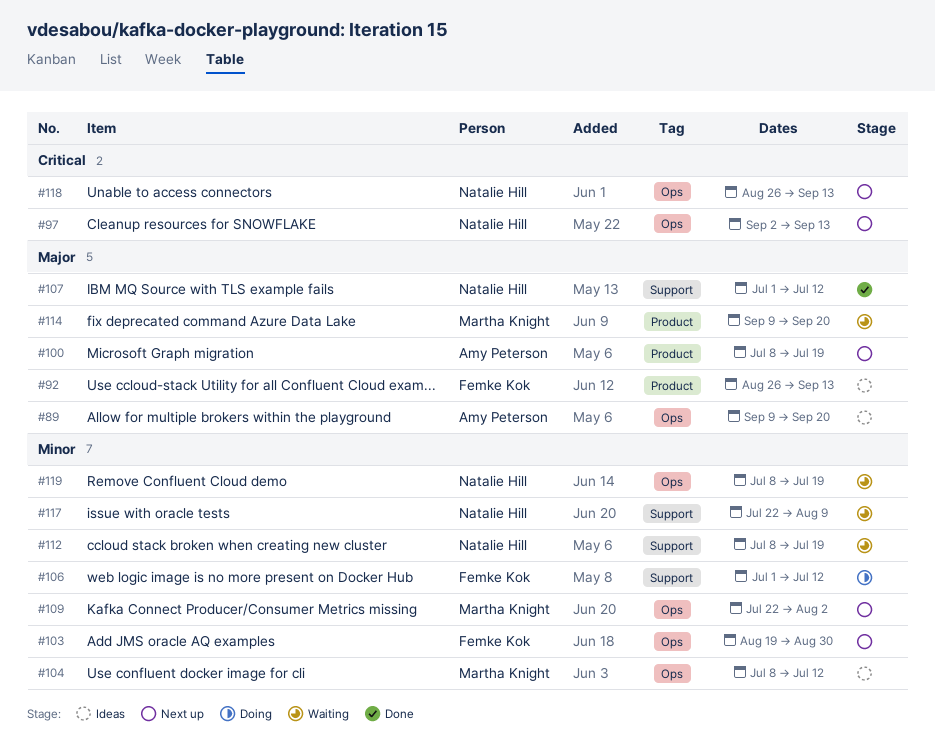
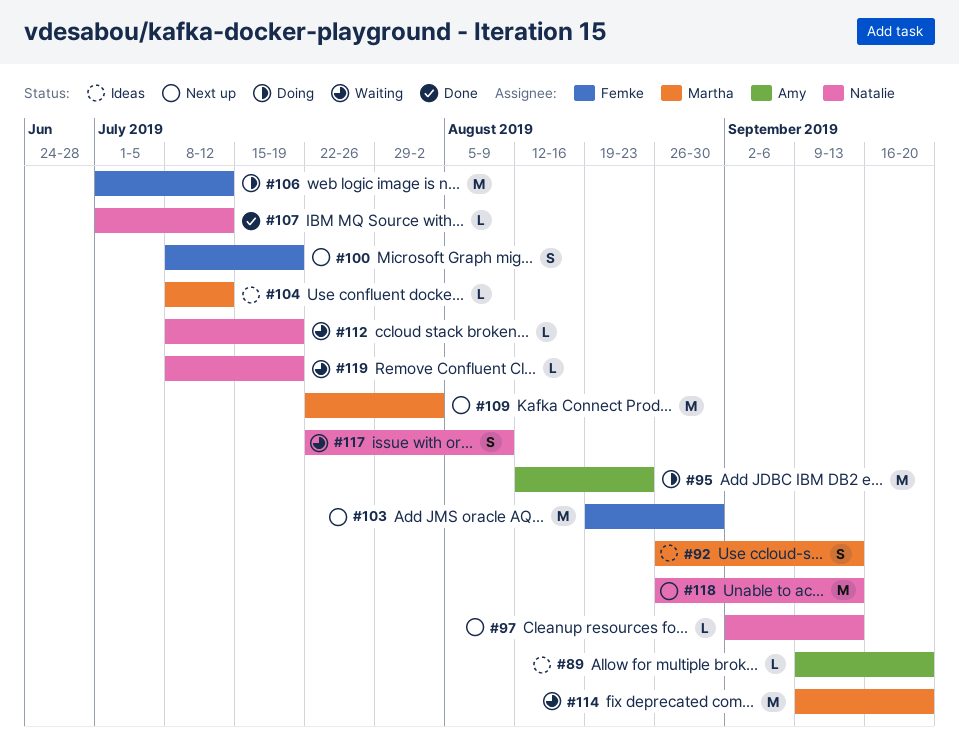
#92, owner: Femke Kok -> Martha Knight
#95: none -> present
#100, owner: Amy Peterson -> Femke Kok

